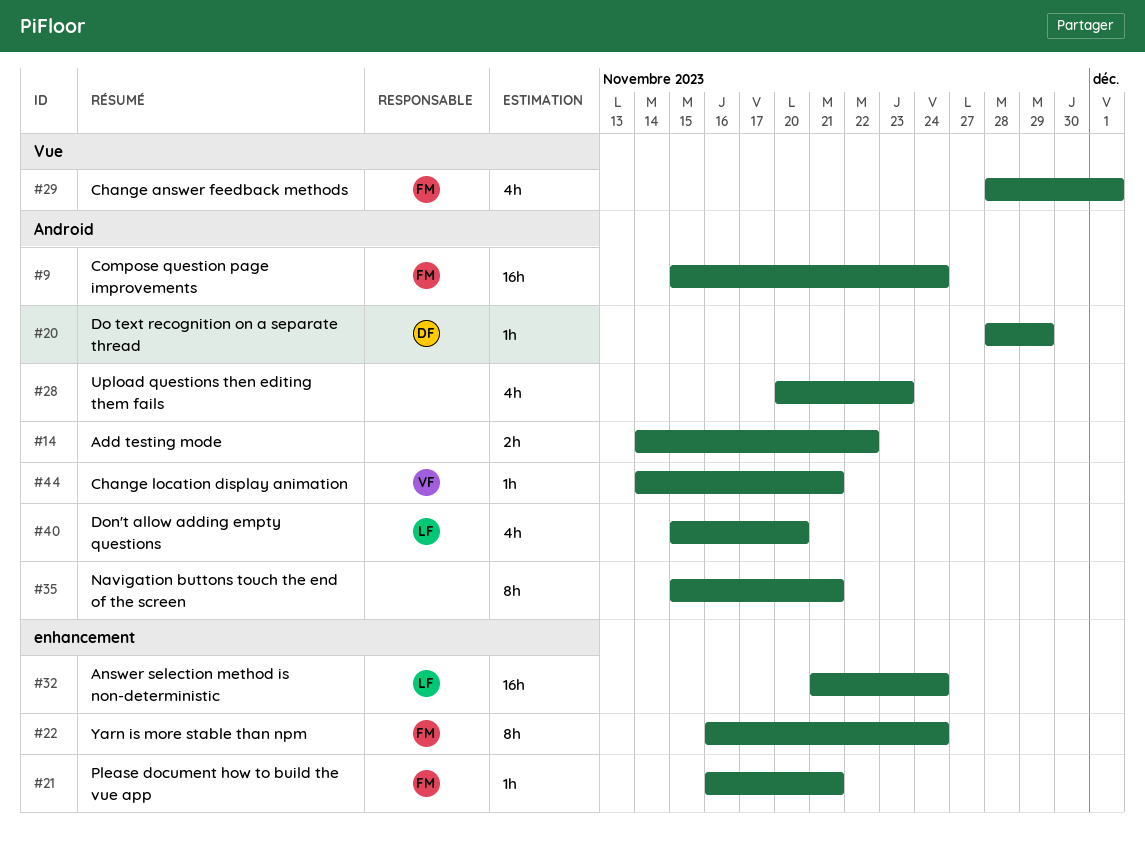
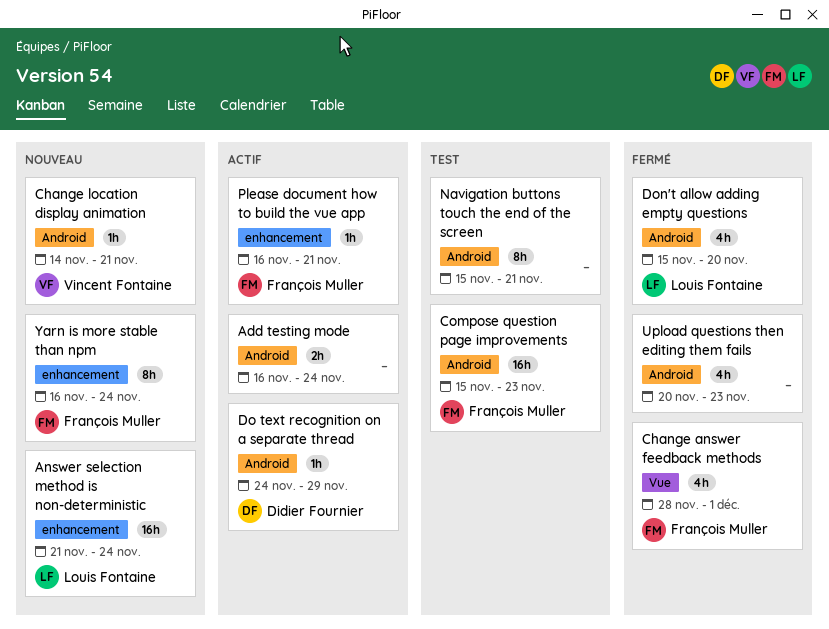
Add testing mode, start: Nov 14 -> Nov 16
Add testing mode, due: Nov 22 -> Nov 24
Compose question page improvements, due: Nov 24 -> Nov 23
Do text recognition on a separate thread, start: Nov 28 -> Nov 24

